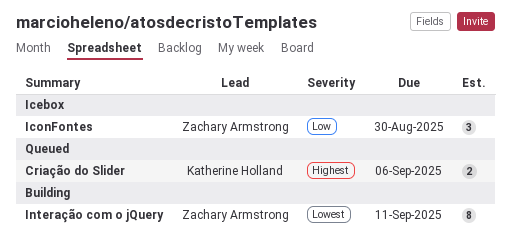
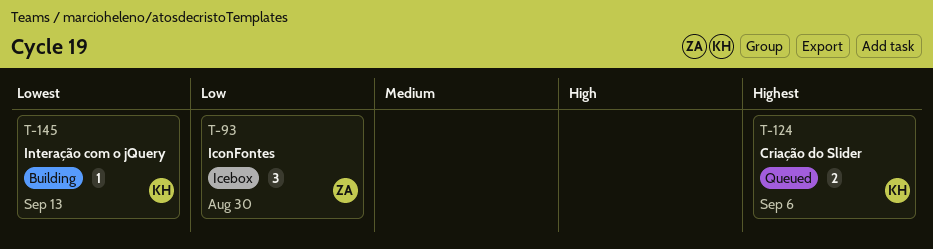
Interação com o jQuery, owner: Zachary Armstrong -> Katherine Holland
Interação com o jQuery, estimate: 8 -> 1
Interação com o jQuery, due: Sep 11 -> Sep 13

